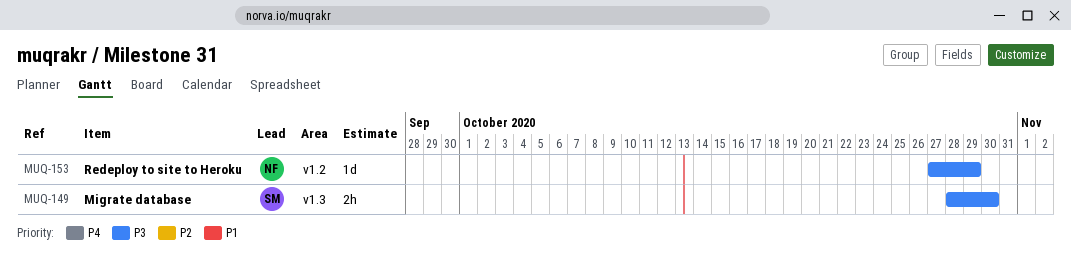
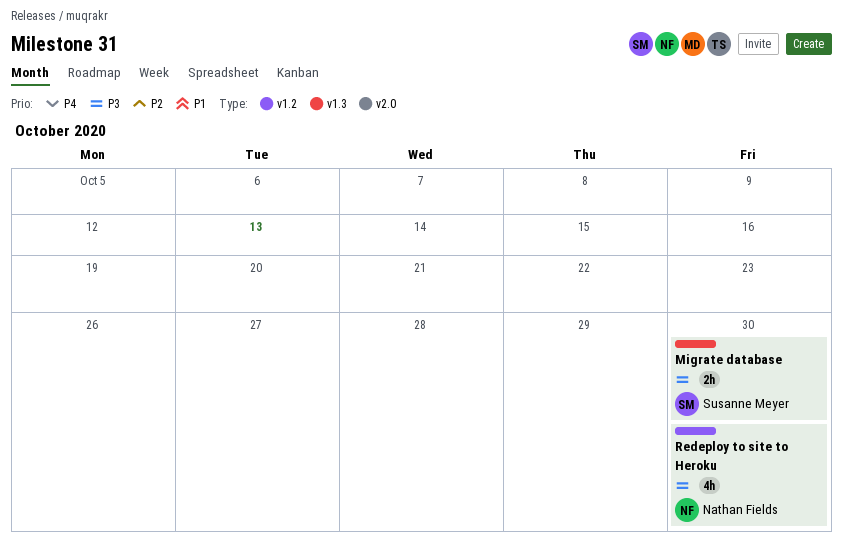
Redeploy to site to Heroku, estimate: 1d -> 4h
Redeploy to site to Heroku, due: Oct 29 -> Oct 30

